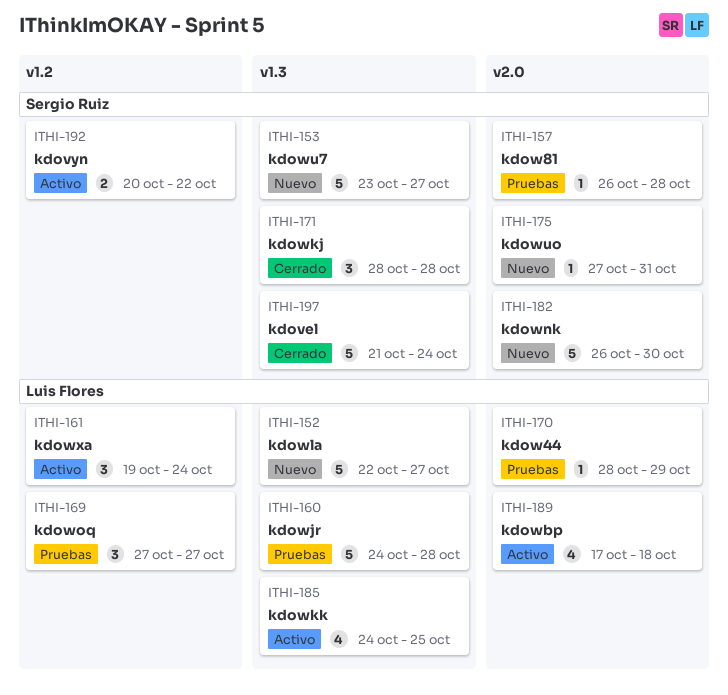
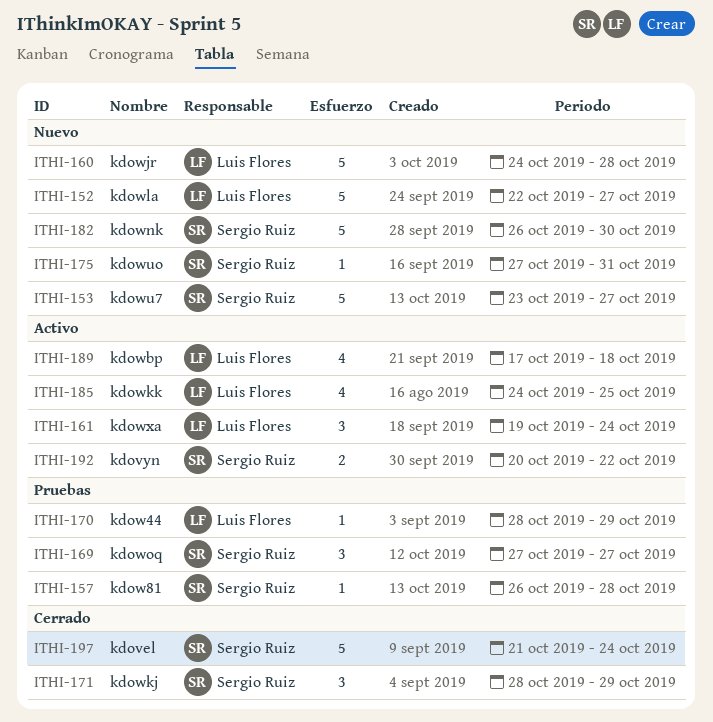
ITHI-160, status: Pruebas -> Nuevo
ITHI-169, owner: Luis Flores -> Sergio Ruiz
ITHI-171, due: Oct 28 -> Oct 29

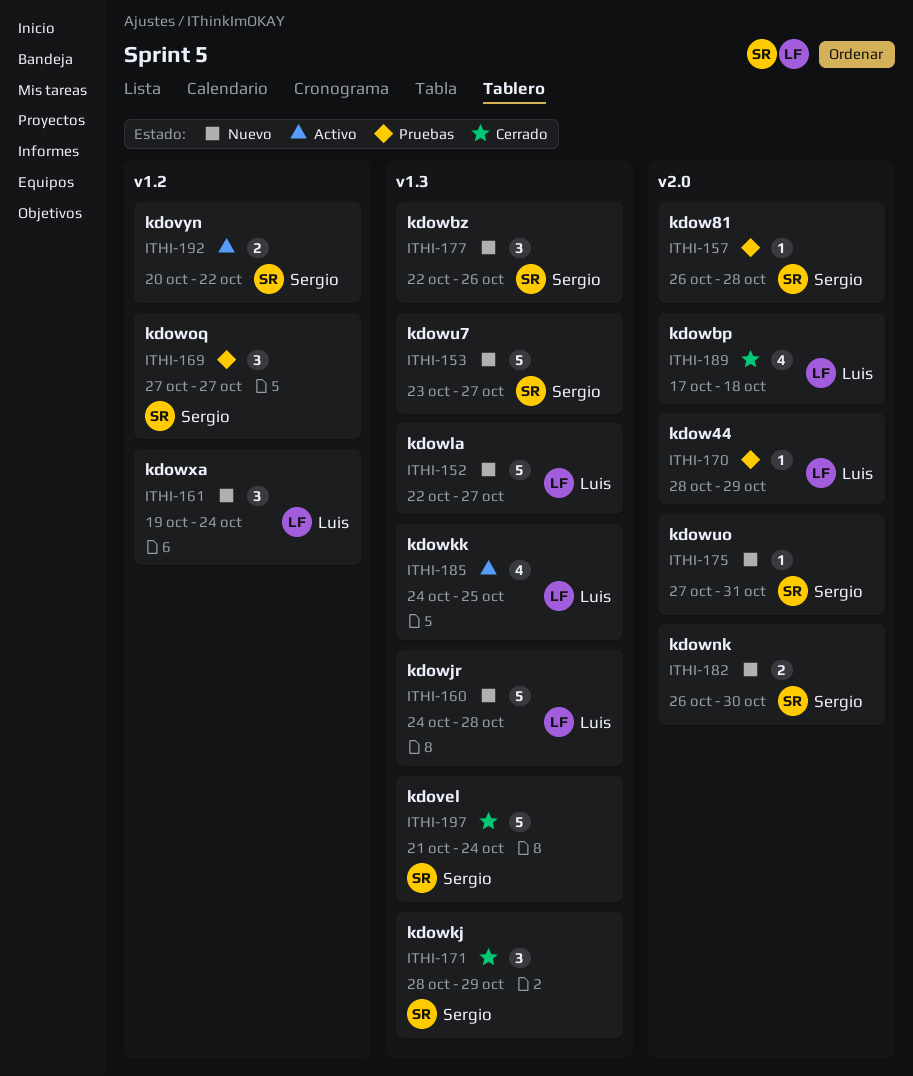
ITHI-161, status: Activo -> Nuevo
ITHI-177: none -> present
ITHI-182, estimate: 5 -> 2
ITHI-189, status: Activo -> Cerrado

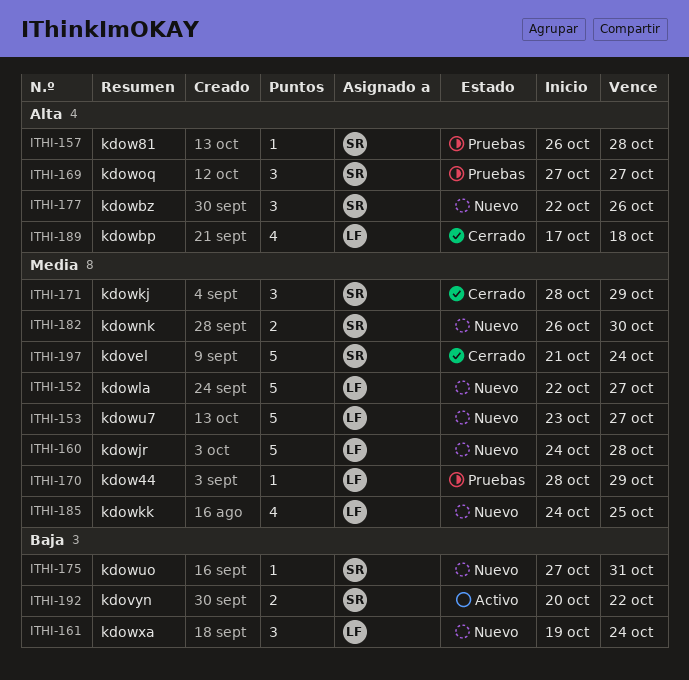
ITHI-153, owner: Sergio -> Luis
ITHI-185, status: Activo -> Nuevo

